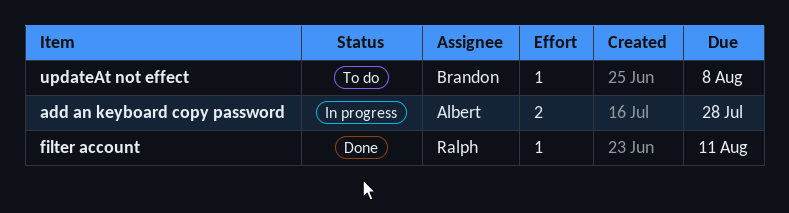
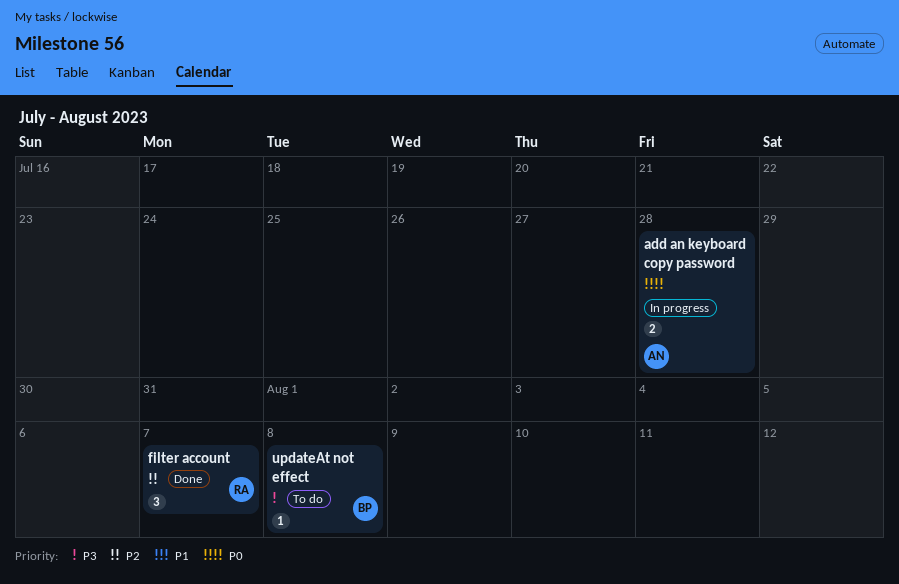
filter account, estimate: 1 -> 3
filter account, due: Aug 11 -> Aug 7

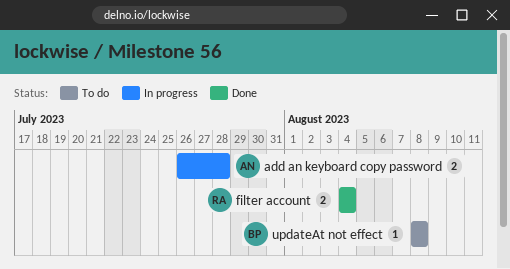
filter account, estimate: 3 -> 2
filter account, due: Aug 7 -> Aug 4

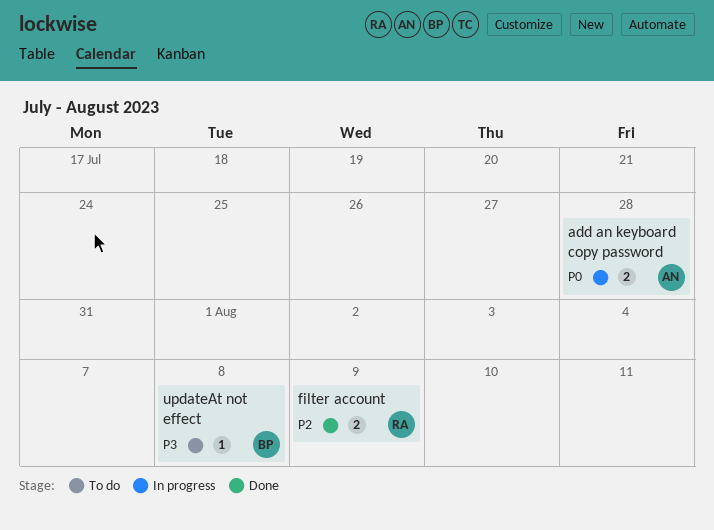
filter account, due: Aug 4 -> Aug 9

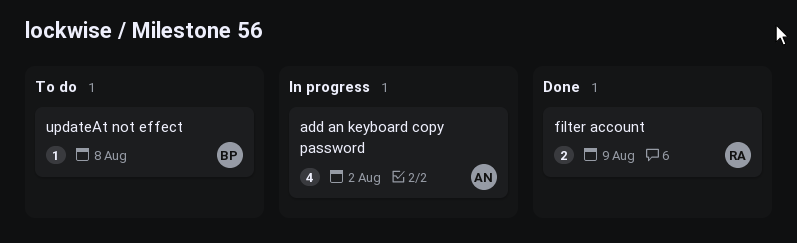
add an keyboard copy password, estimate: 2 -> 4
add an keyboard copy password, due: Jul 28 -> Aug 2

